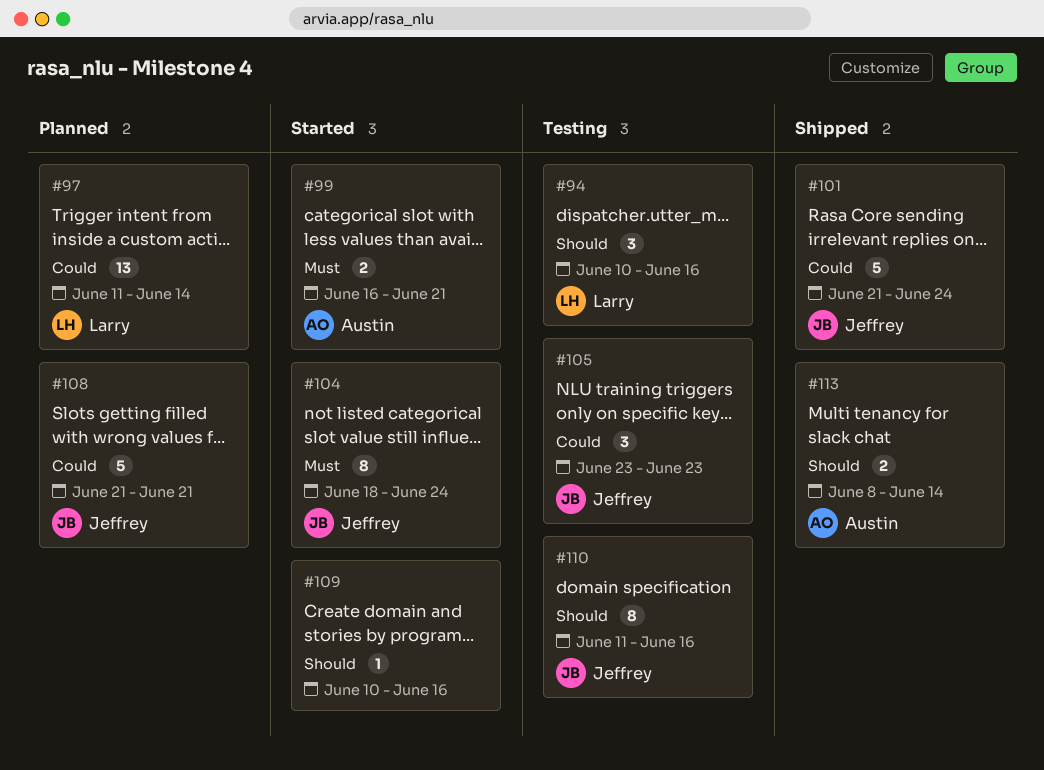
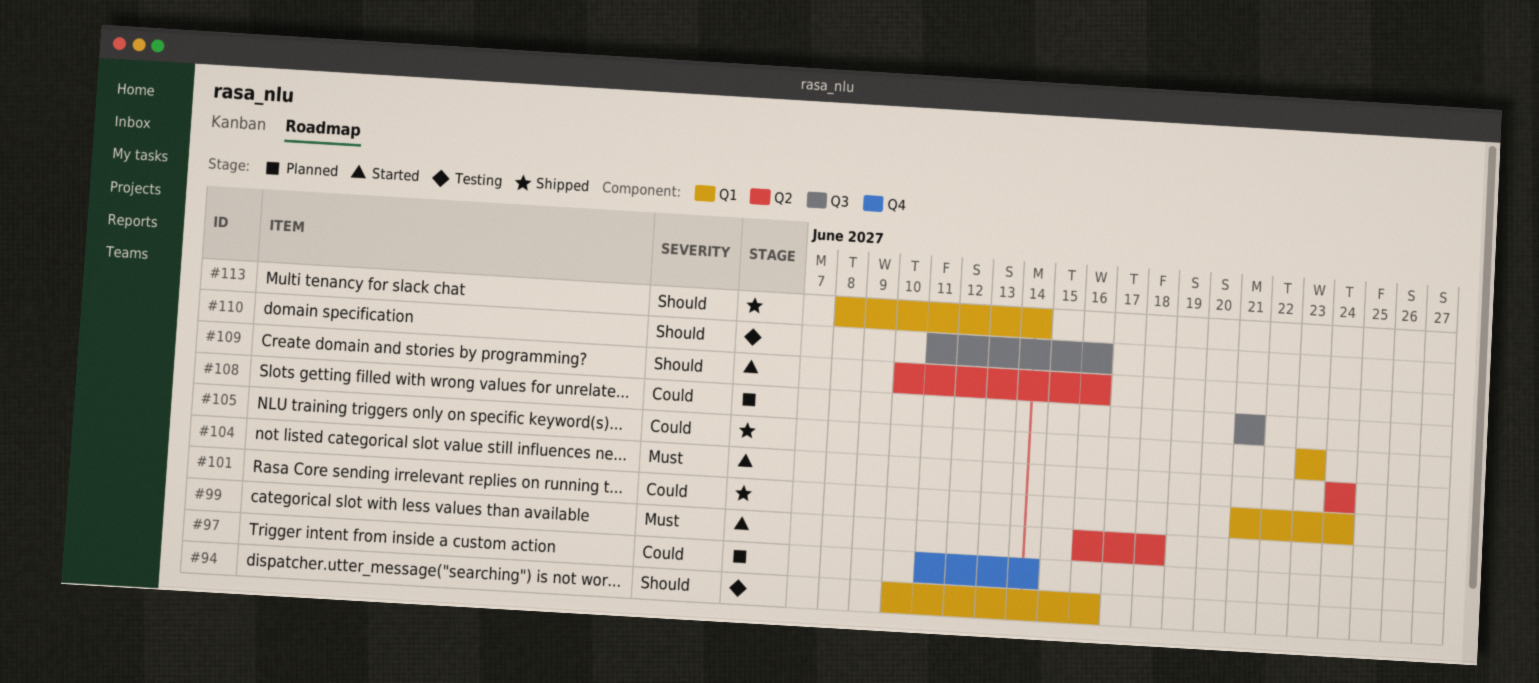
#99, due: Jun 21 -> Jun 18
#104, start: Jun 18 -> Jun 24
#105, status: Testing -> Shipped

